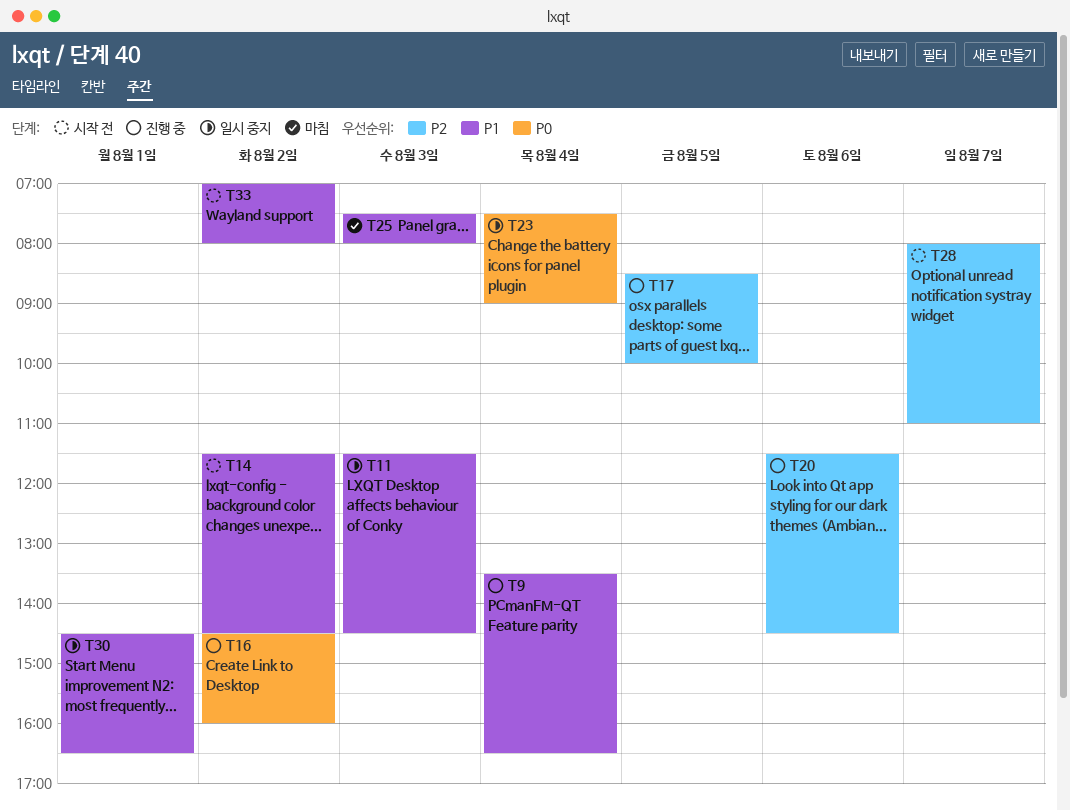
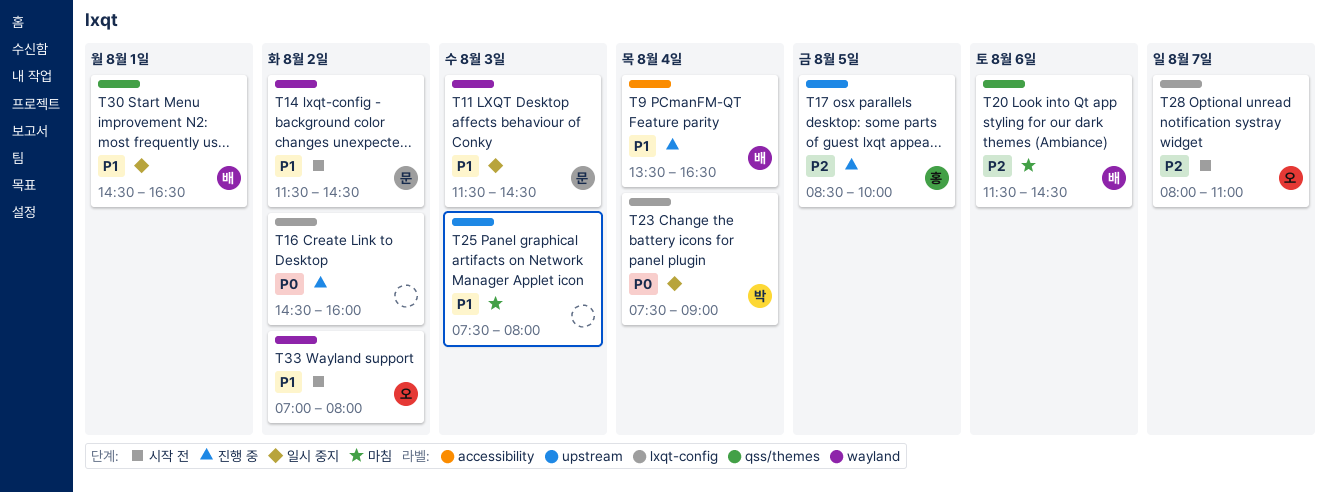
T20, status: 진행 중 -> 마침

